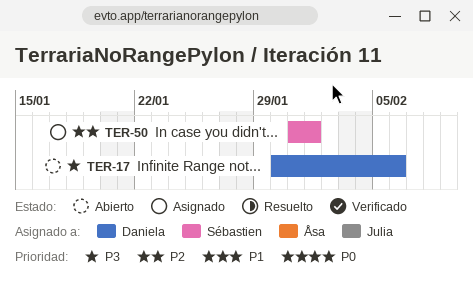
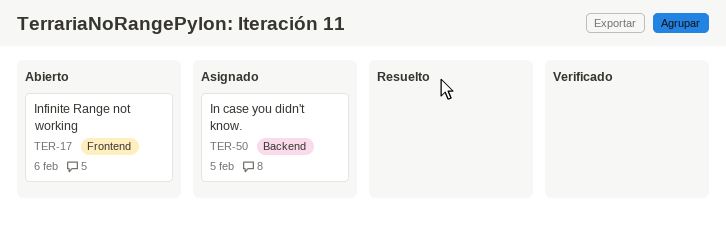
TER-50, due: Feb 1 -> Feb 5

